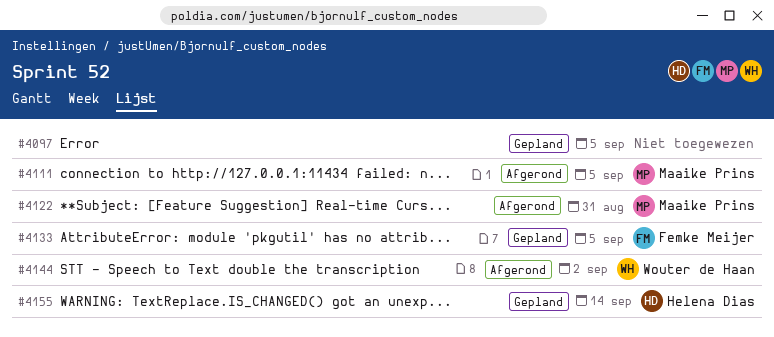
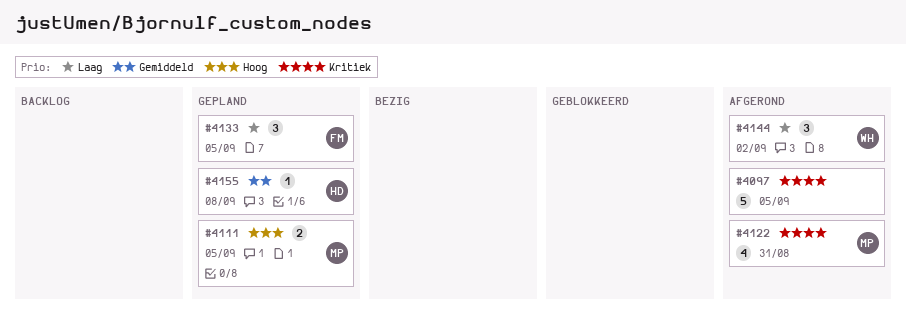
#4097, status: Gepland -> Afgerond
#4111, status: Afgerond -> Gepland
#4155, due: Sep 14 -> Sep 8

